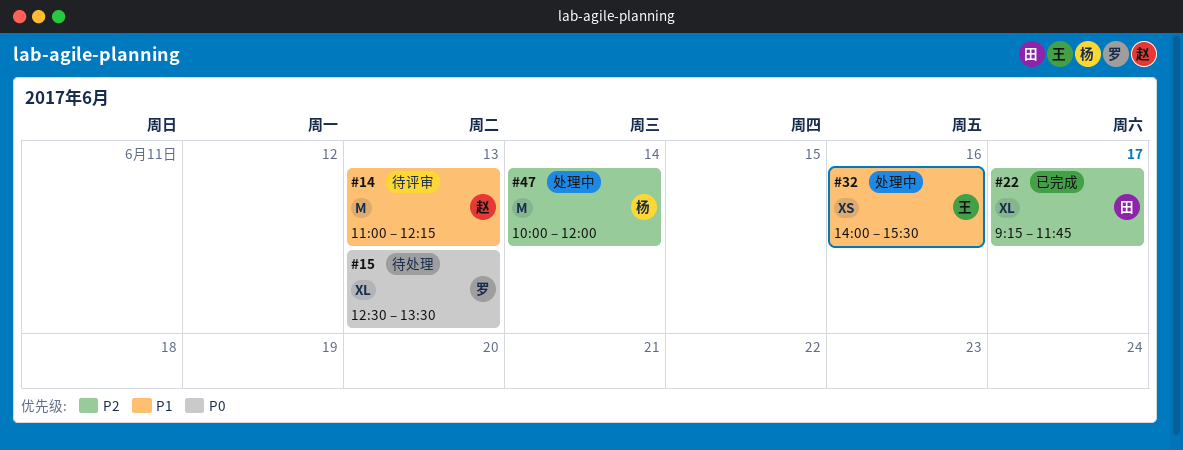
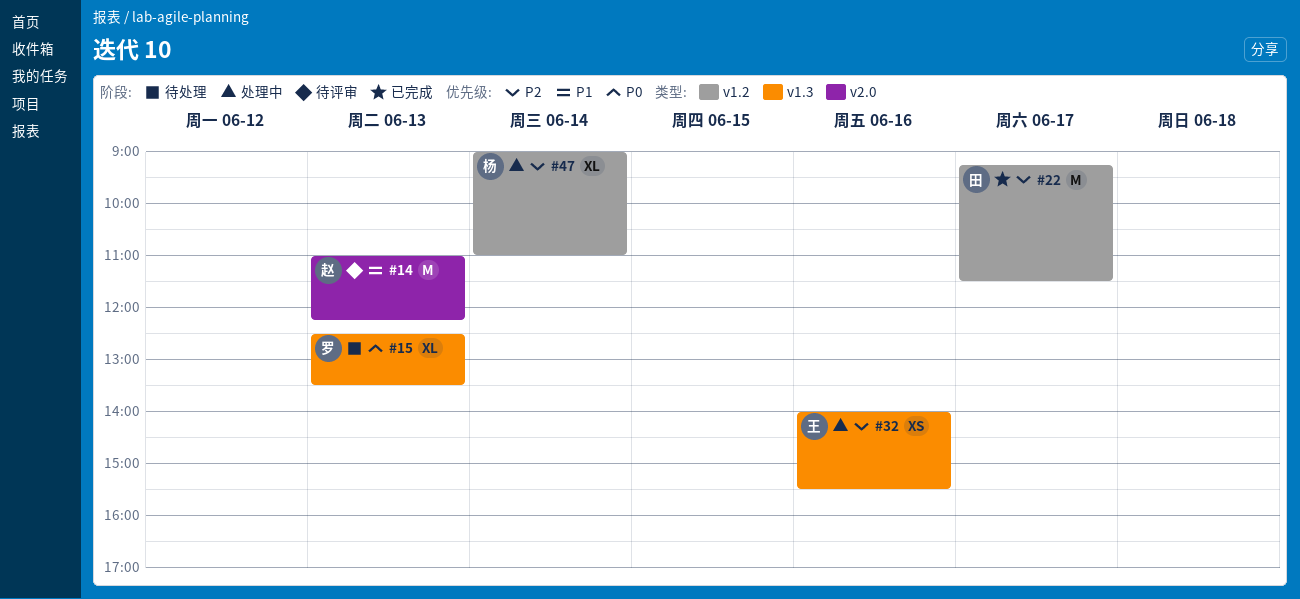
#22, estimate: XL -> M
#22, ends: 11:45 -> 11:30
#32, priority: P1 -> P2
#47, estimate: M -> XL
#47, begins: 10:00 -> 09:00
#47, ends: 12:00 -> 11:00

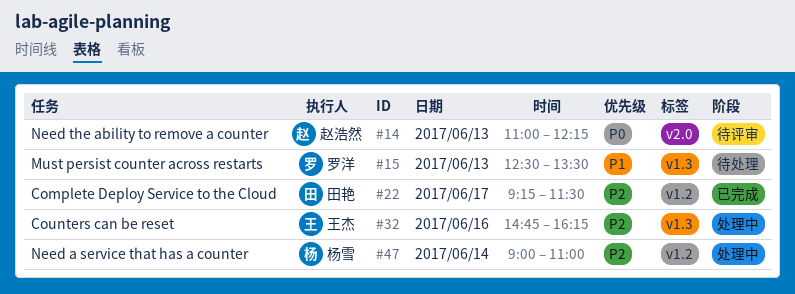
#14, priority: P1 -> P0
#15, priority: P0 -> P1
#32, begins: 14:00 -> 14:45
#32, ends: 15:30 -> 16:15

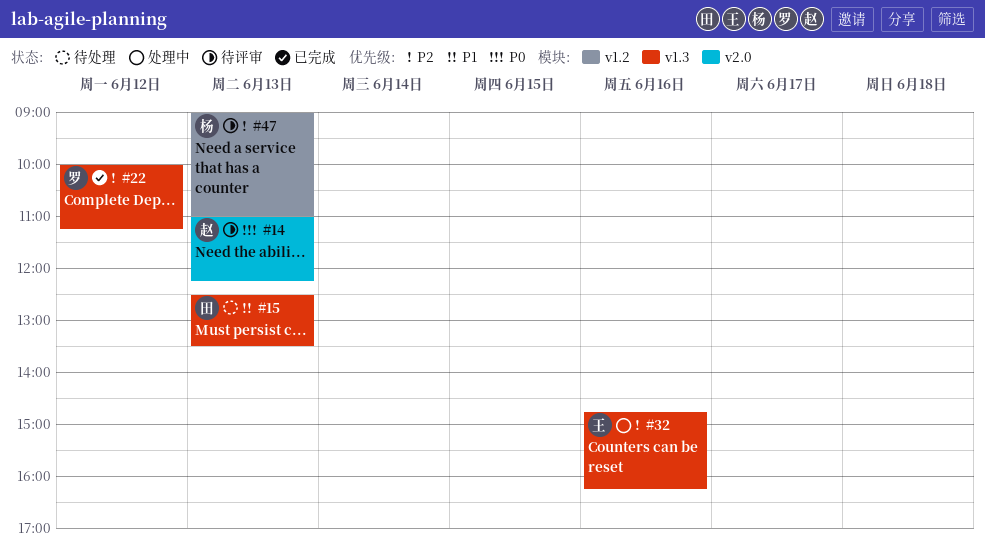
#15, owner: 罗洋 -> 田艳
#22, owner: 田艳 -> 罗洋
#22, label: v1.2 -> v1.3
#22, day: Jun 17 -> Jun 12
#22, begins: 09:15 -> 10:00
#22, ends: 11:30 -> 11:15
#47, status: 处理中 -> 待评审
#47, day: Jun 14 -> Jun 13

